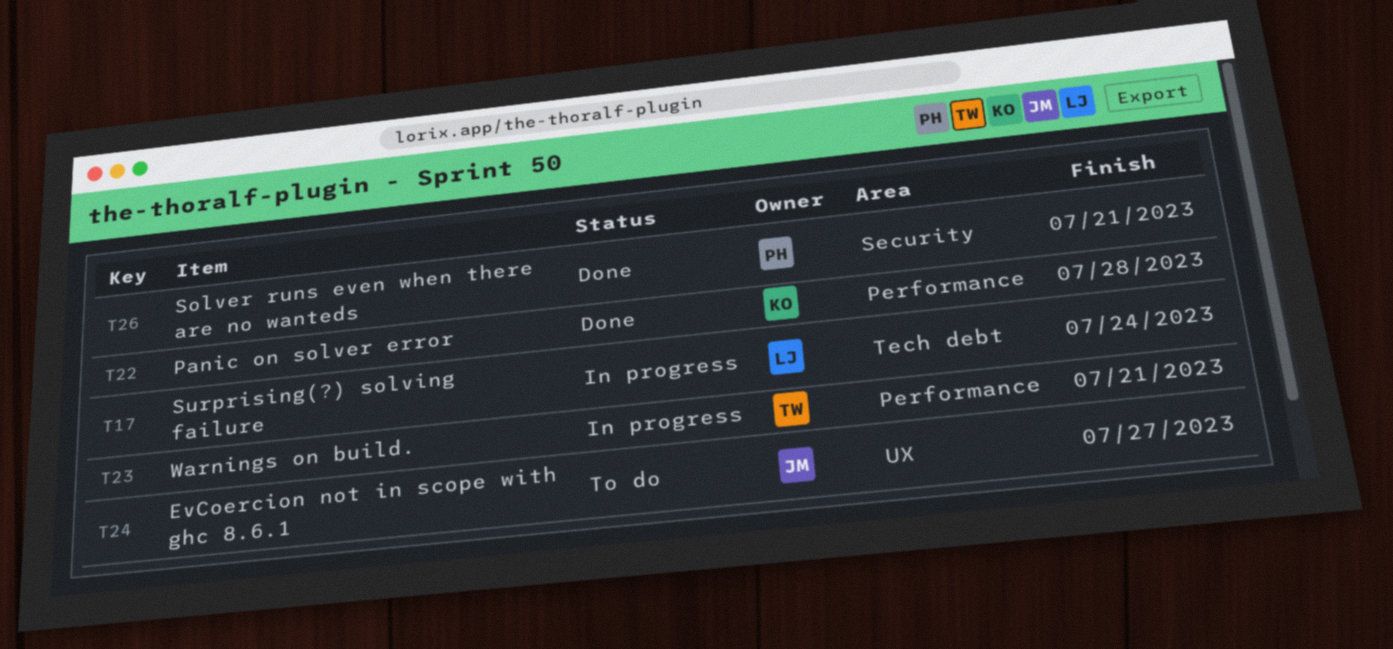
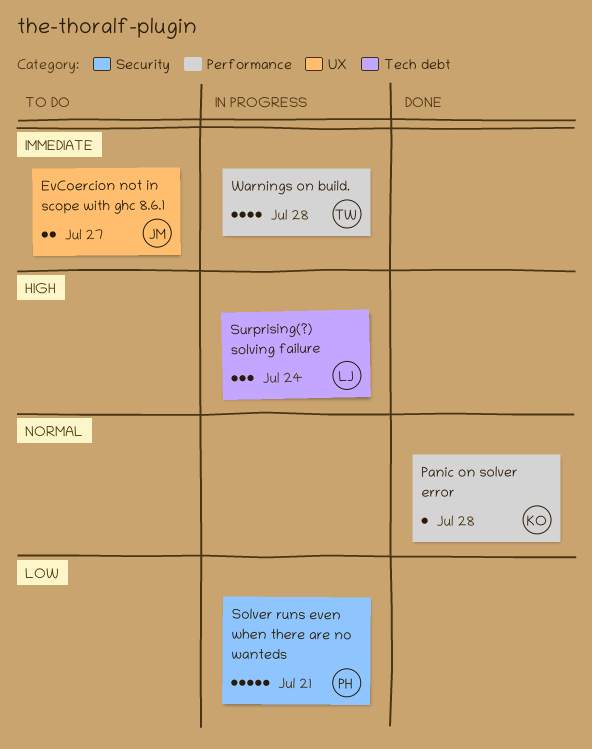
Solver runs even when there are no wanteds, status: Done -> In progress
Warnings on build., due: Jul 21 -> Jul 28

